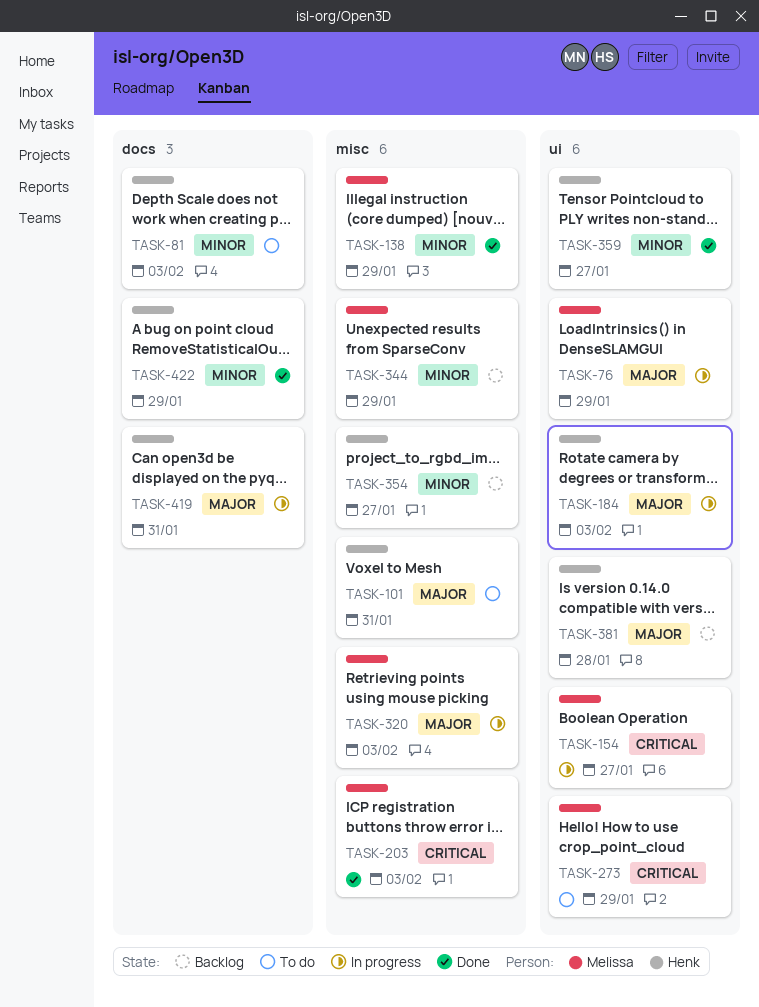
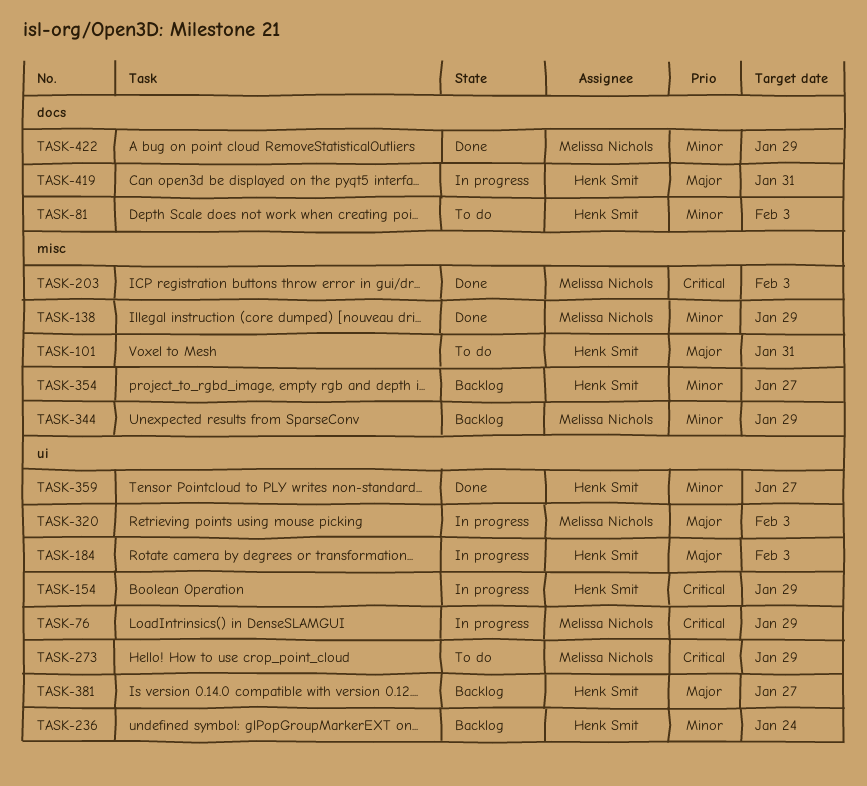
TASK-76, priority: Major -> Critical
TASK-154, owner: Melissa Nichols -> Henk Smit
TASK-154, due: Jan 27 -> Jan 29
TASK-236: none -> present
TASK-320, label: misc -> ui
TASK-381, due: Jan 28 -> Jan 27
TASK-422, owner: Henk Smit -> Melissa Nichols

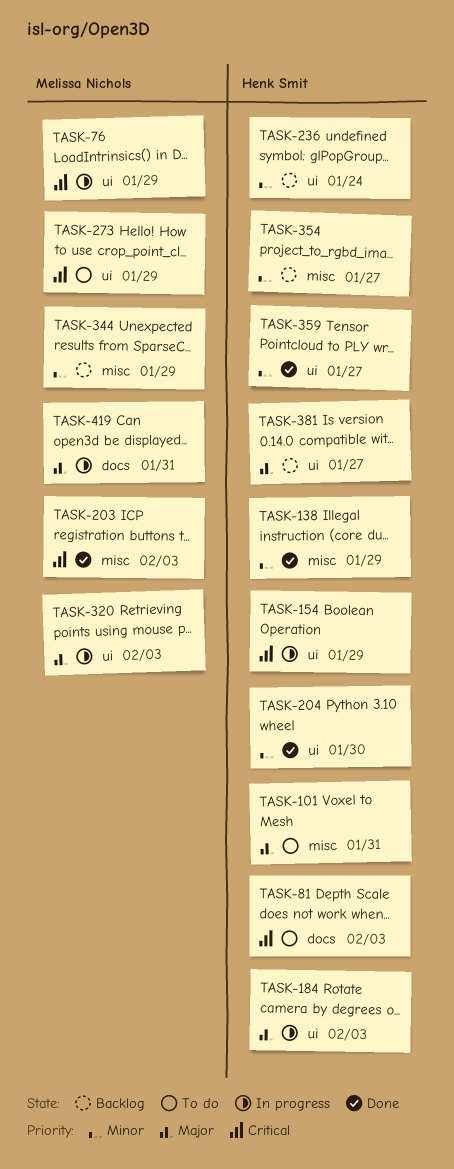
TASK-81, priority: Minor -> Critical
TASK-138, owner: Melissa Nichols -> Henk Smit
TASK-204: none -> present
TASK-419, owner: Henk Smit -> Melissa Nichols
TASK-422: present -> none

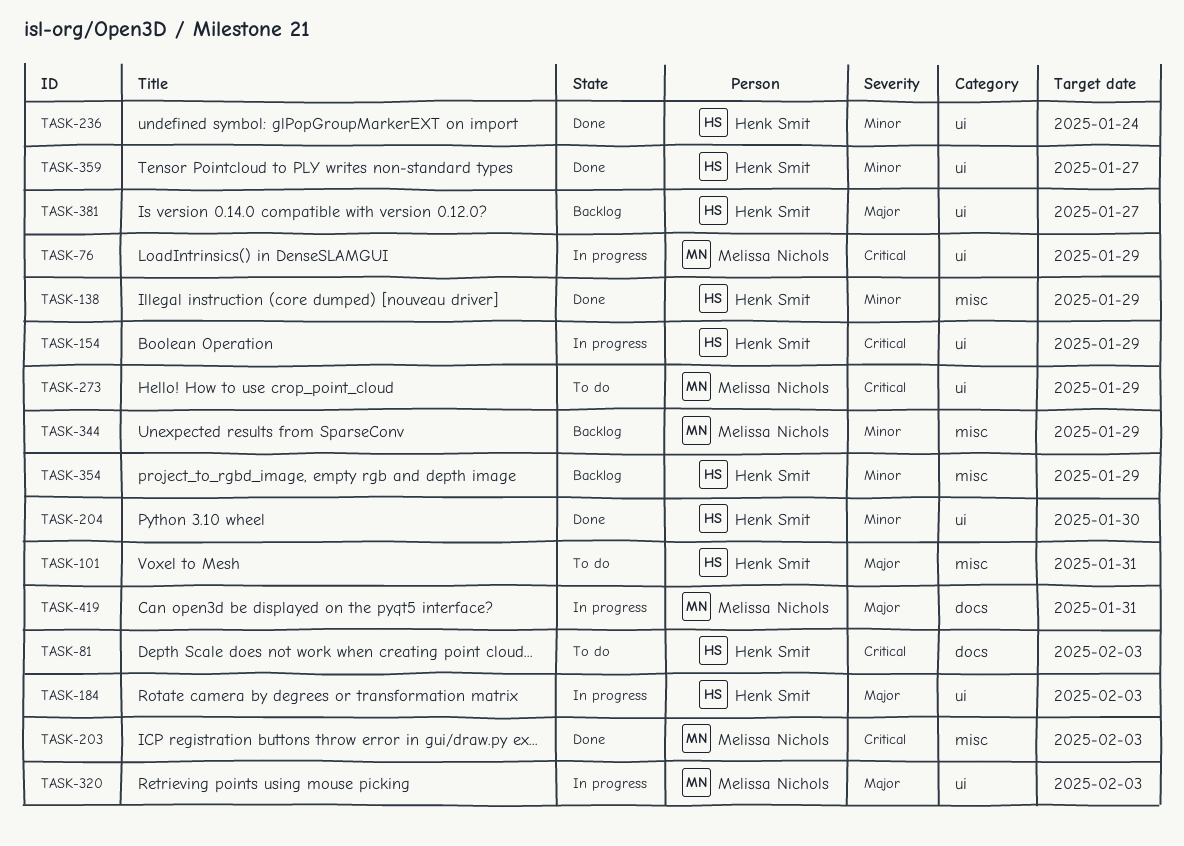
TASK-236, status: Backlog -> Done
TASK-354, due: Jan 27 -> Jan 29

